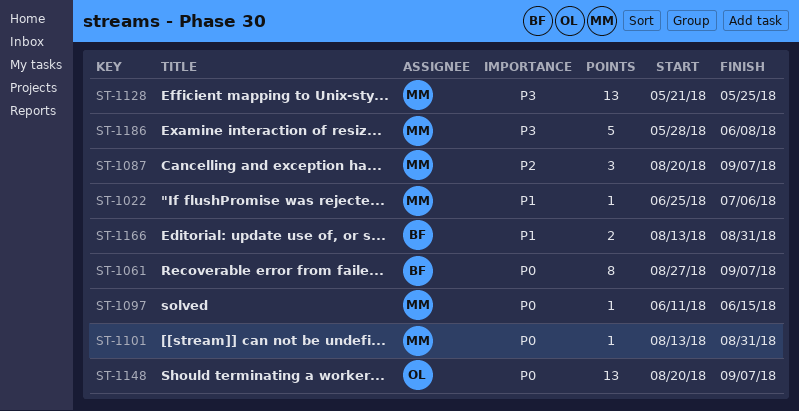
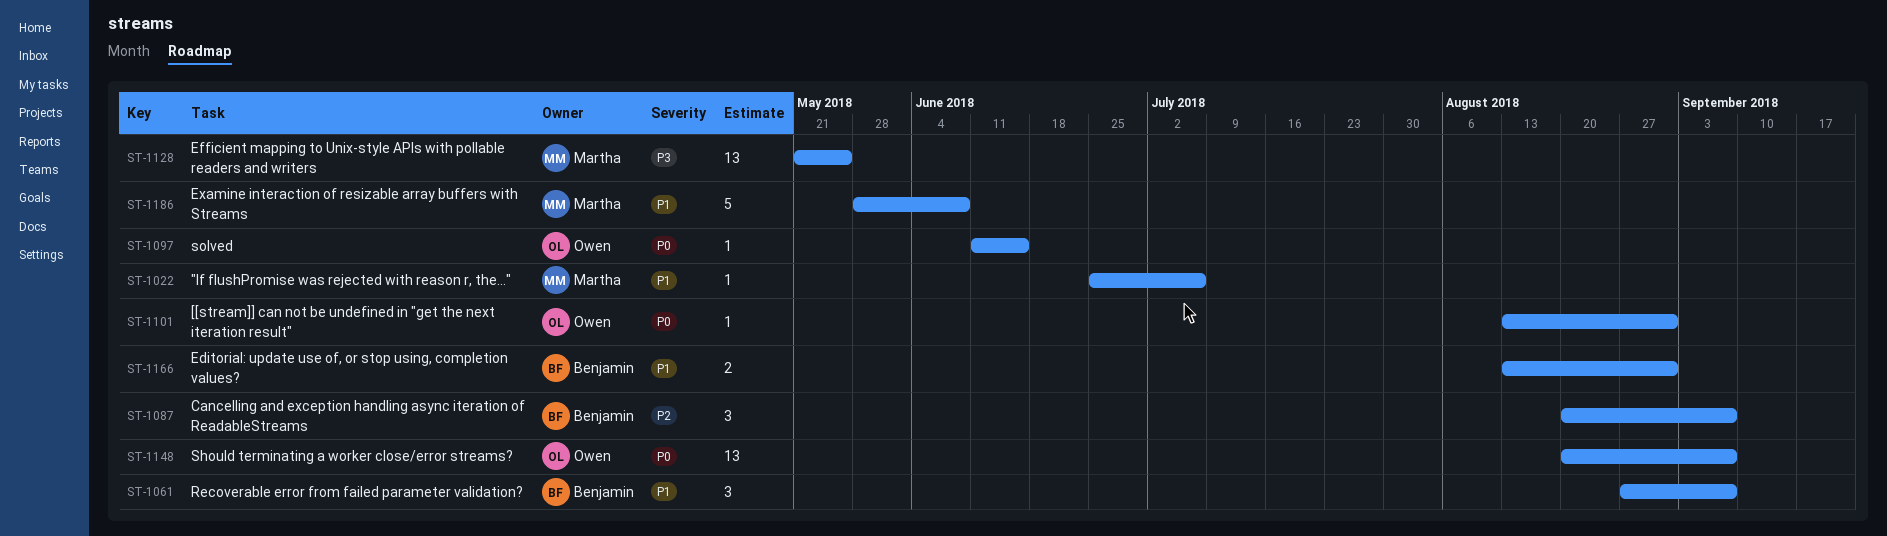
ST-1061, priority: P0 -> P1
ST-1061, estimate: 8 -> 3
ST-1087, owner: Martha -> Benjamin
ST-1097, owner: Martha -> Owen
ST-1101, owner: Martha -> Owen
ST-1186, priority: P3 -> P1

